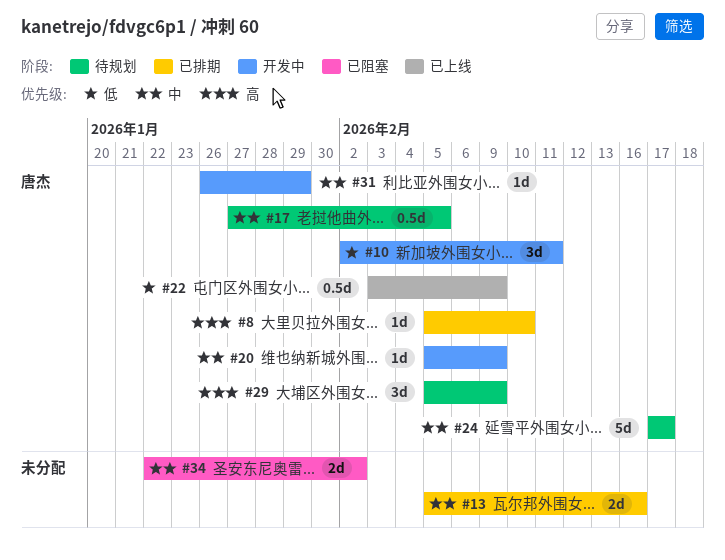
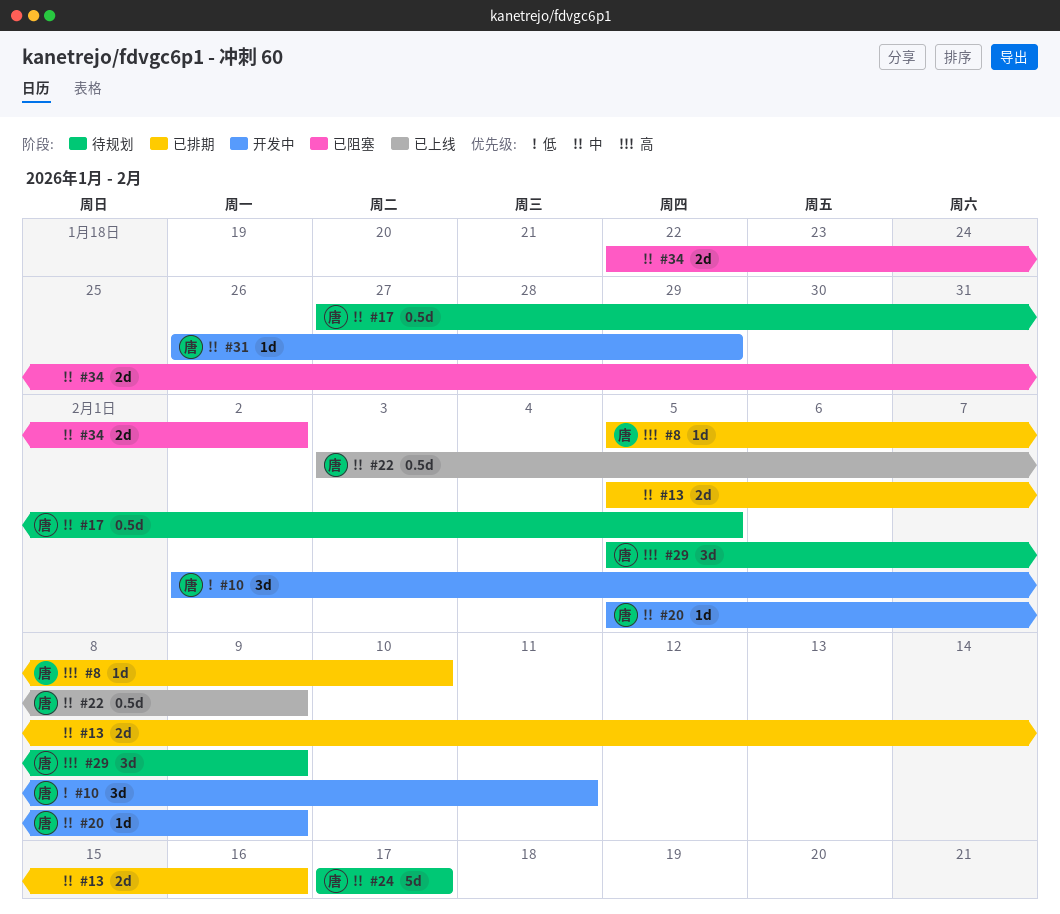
#22, priority: 低 -> 中

